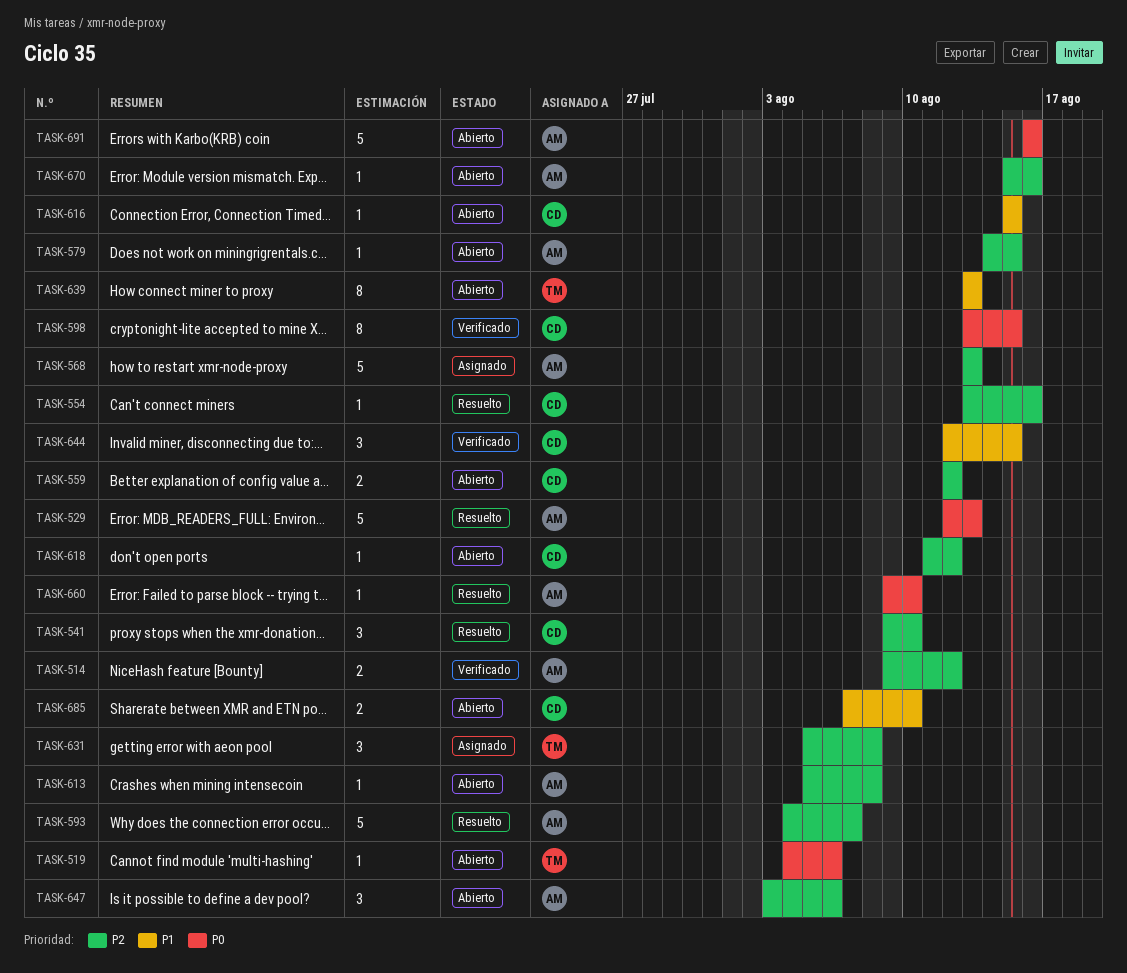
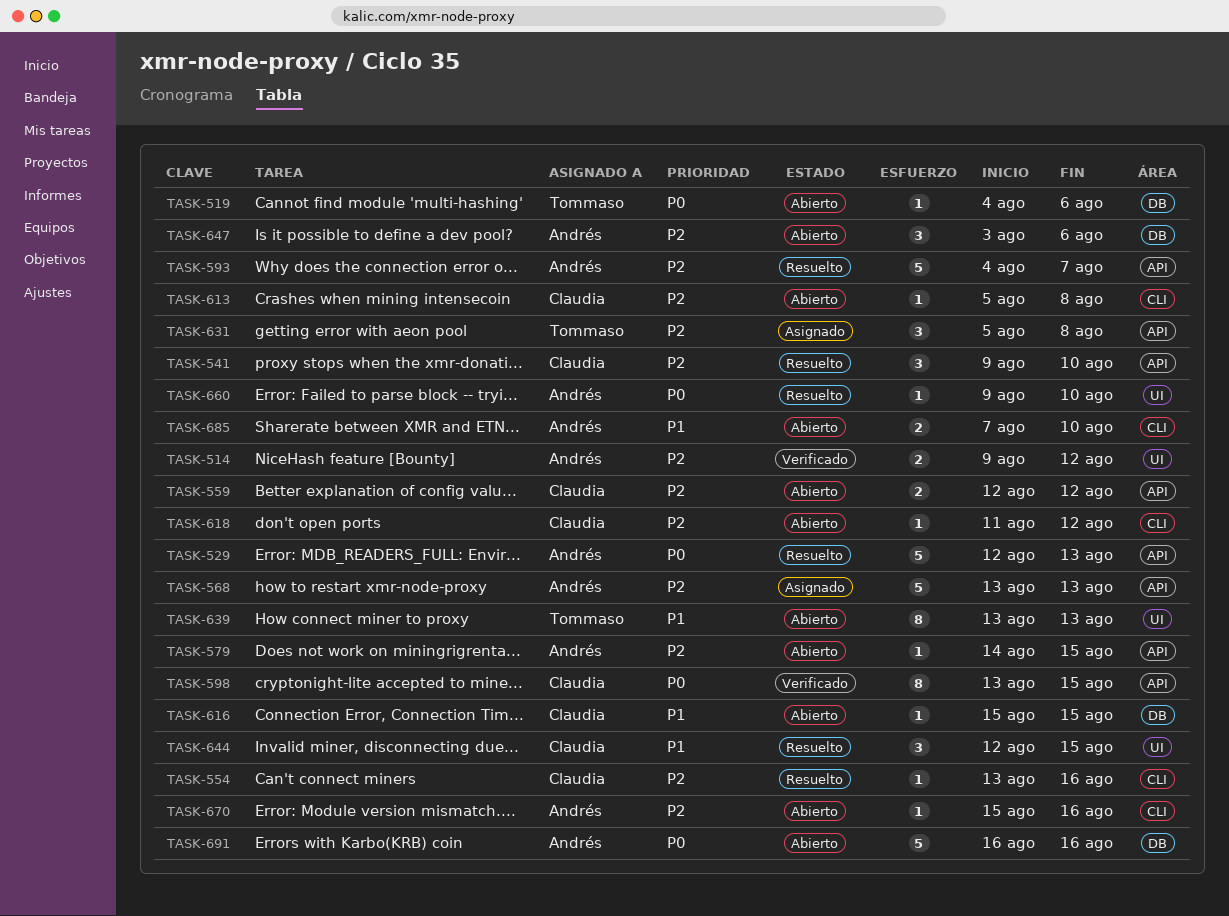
TASK-613, owner: Andrés -> Claudia
TASK-644, status: Verificado -> Resuelto
TASK-685, owner: Claudia -> Andrés

